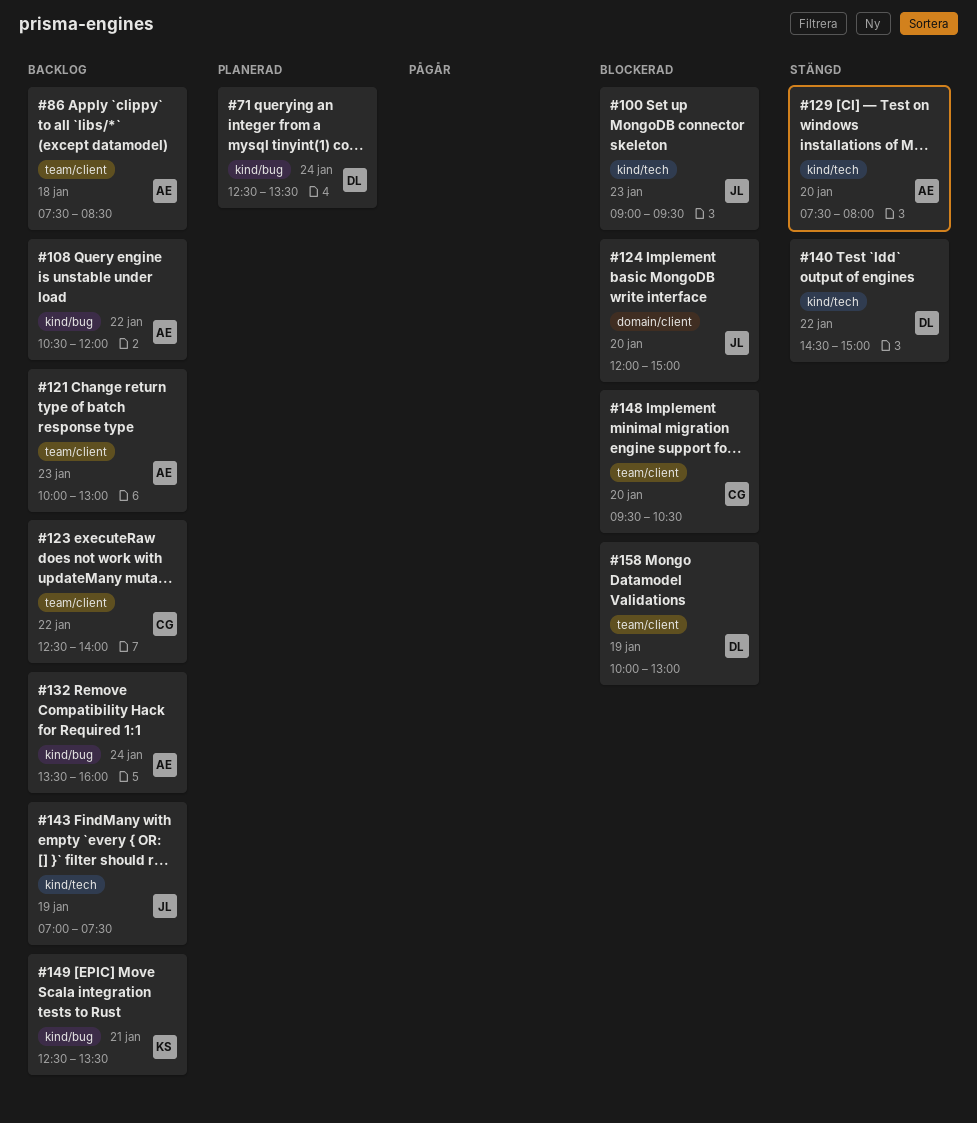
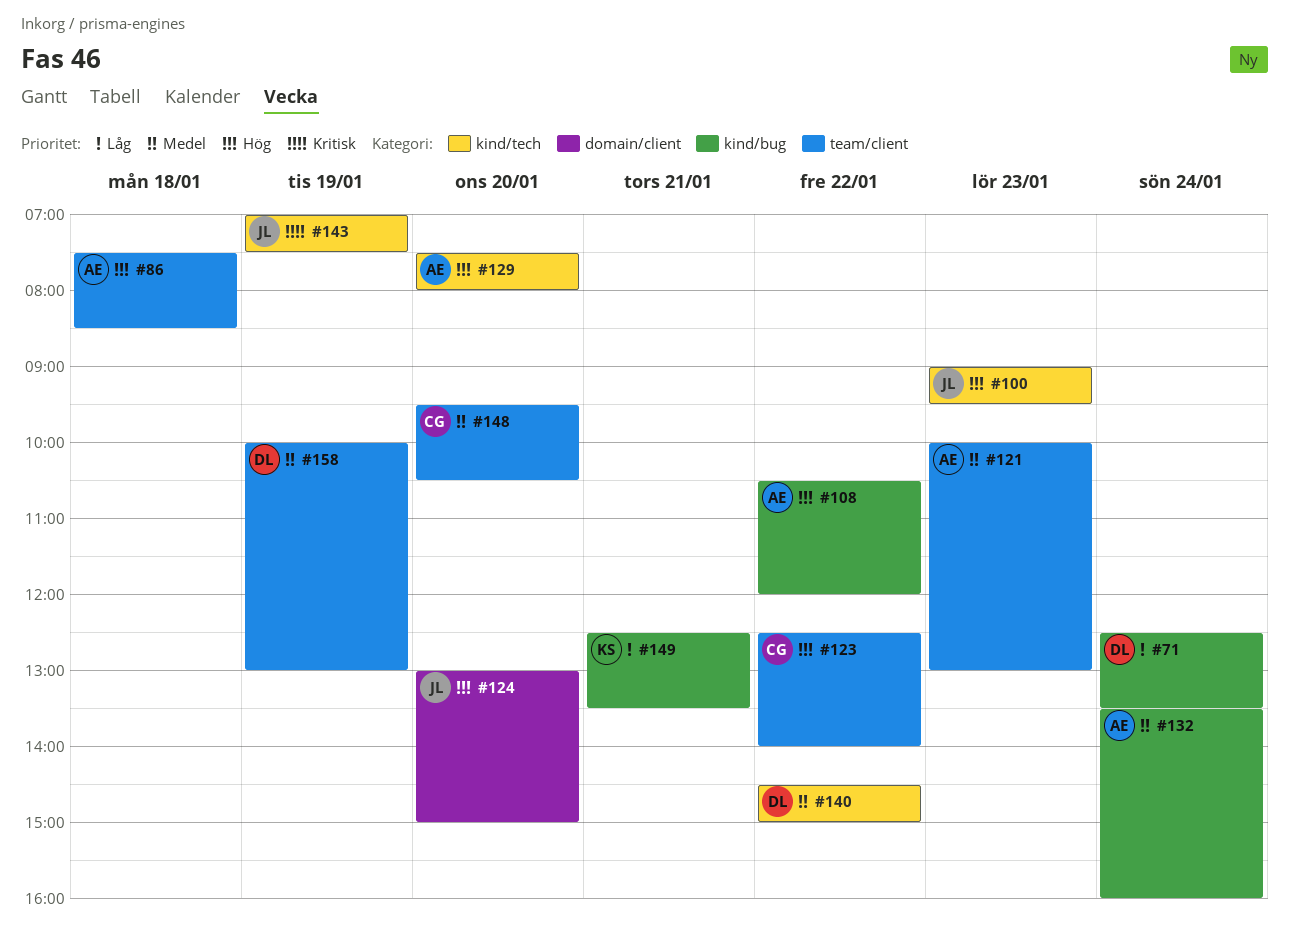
#124, begins: 12:00 -> 13:00

